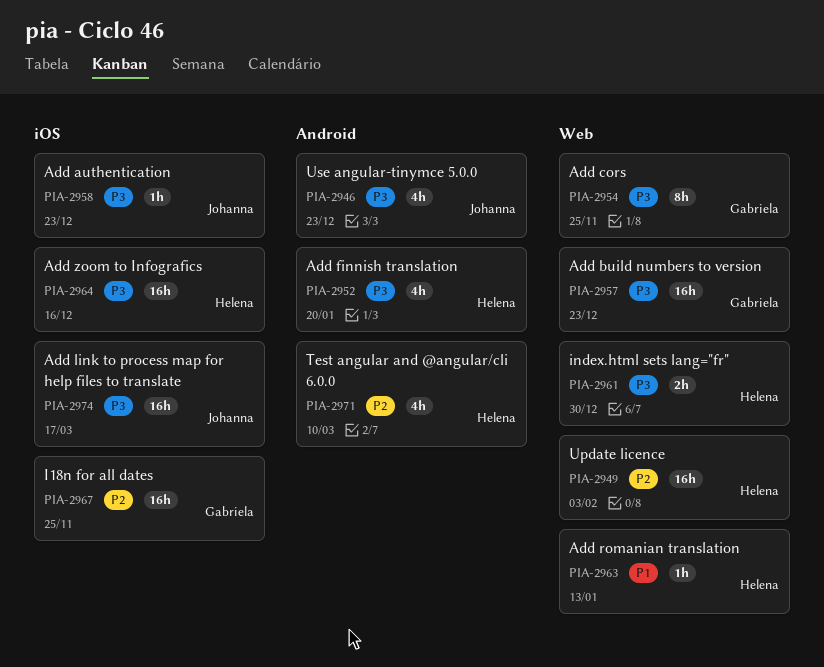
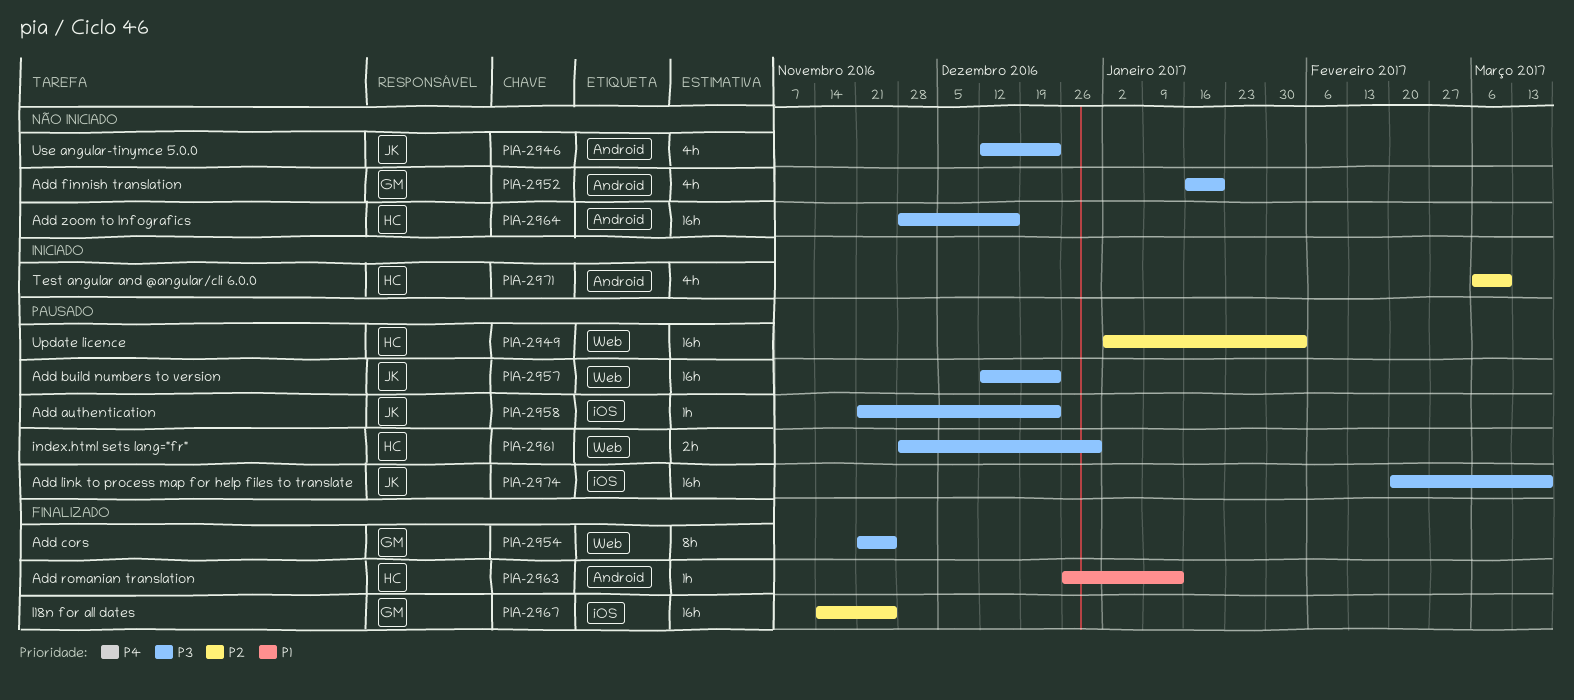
PIA-2952, owner: Helena -> Gabriela
PIA-2957, owner: Gabriela -> Johanna
PIA-2963, label: Web -> Android
PIA-2964, label: iOS -> Android

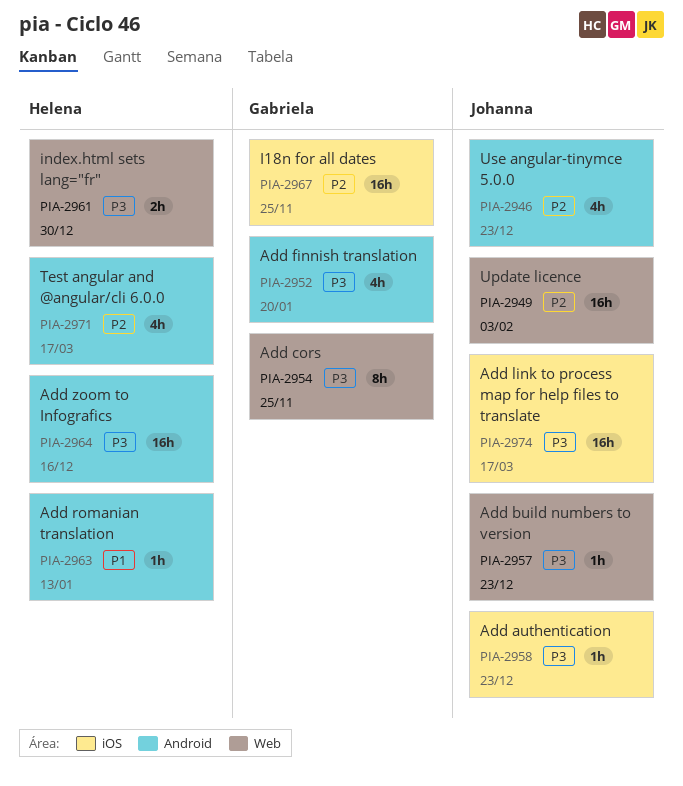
PIA-2946, priority: P3 -> P2
PIA-2949, owner: Helena -> Johanna
PIA-2957, estimate: 16h -> 1h
PIA-2971, due: Mar 10 -> Mar 17

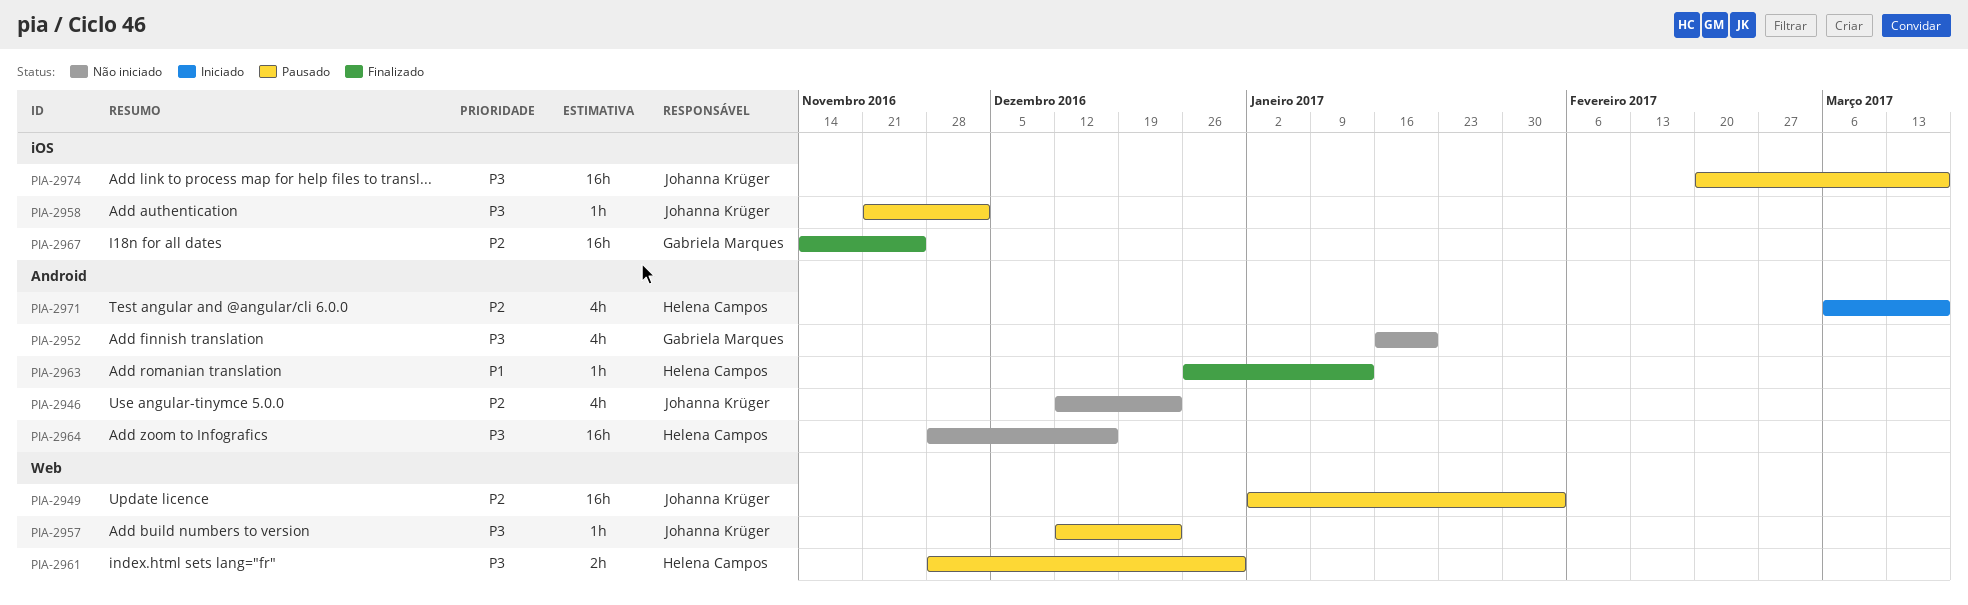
PIA-2954: present -> none
PIA-2958, due: Dec 23 -> Dec 2

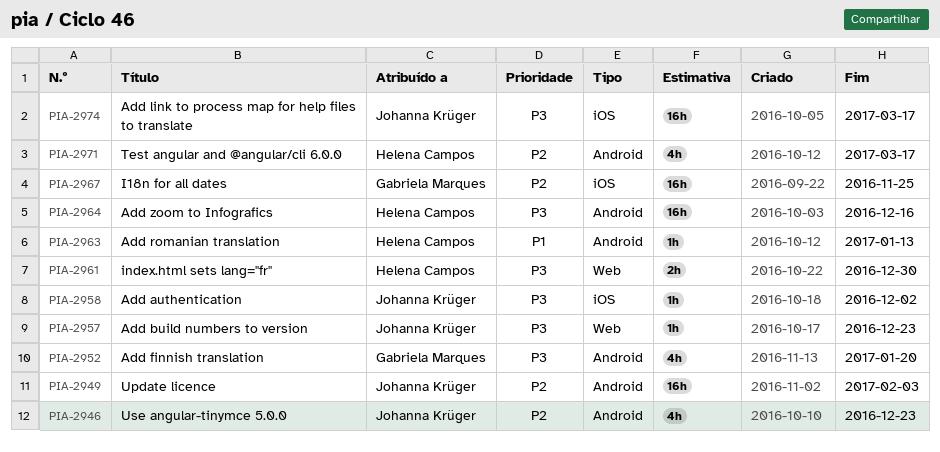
PIA-2949, label: Web -> Android

